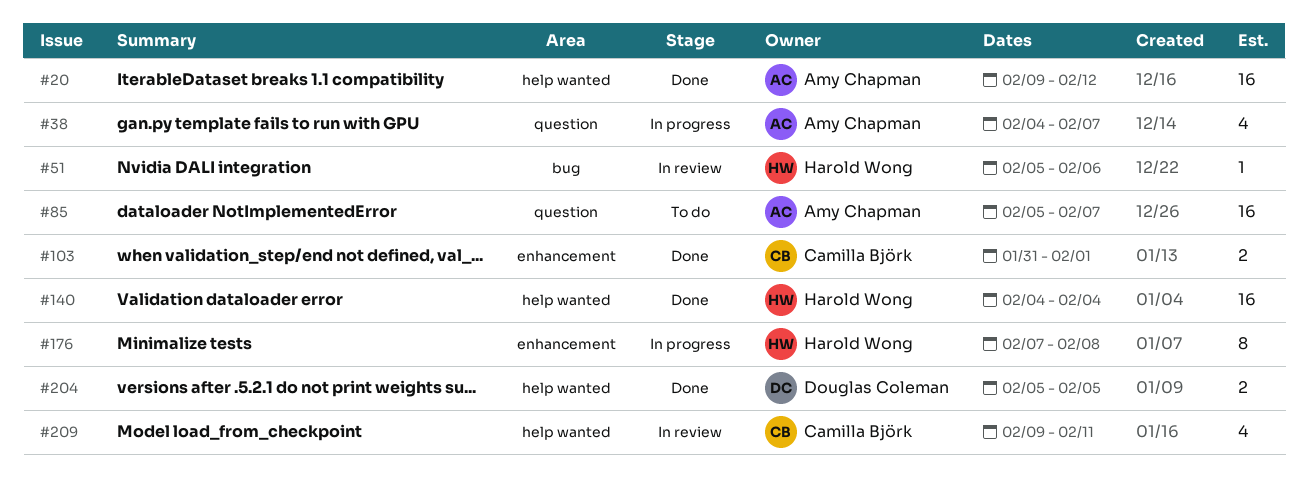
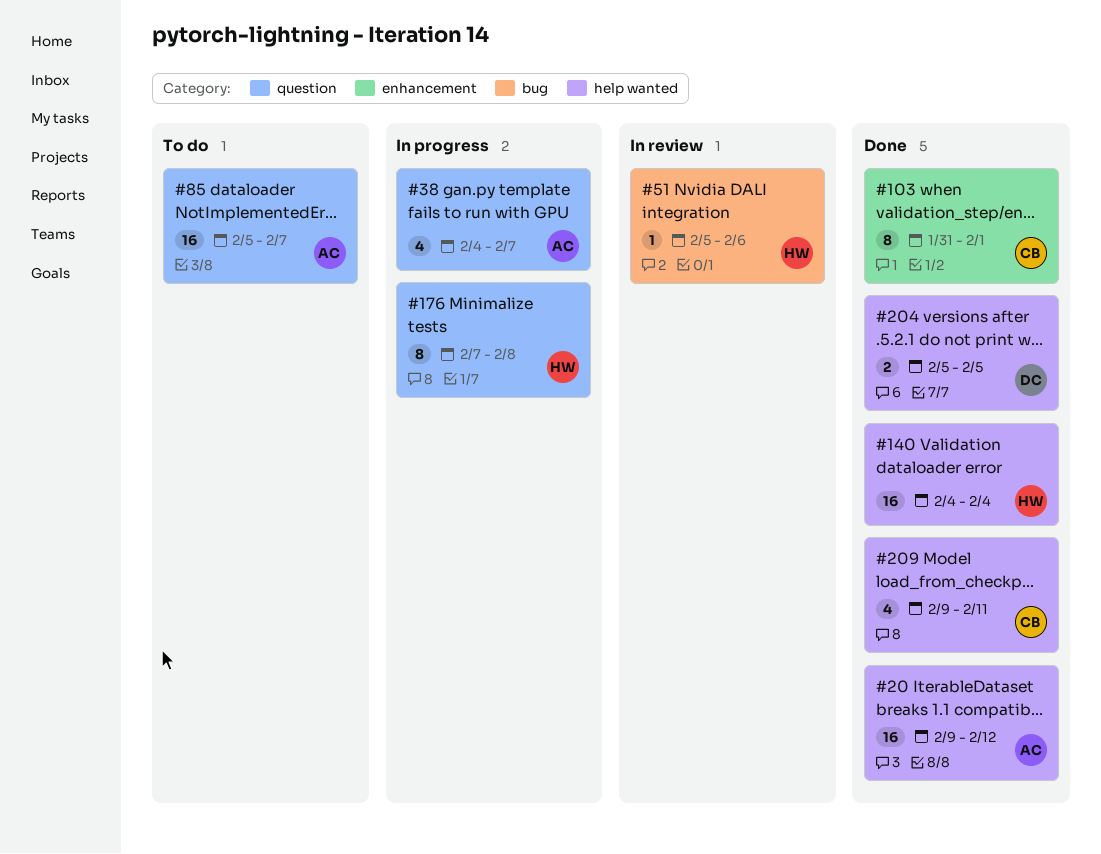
#103, estimate: 2 -> 8
#176, label: enhancement -> question
#209, status: In review -> Done

